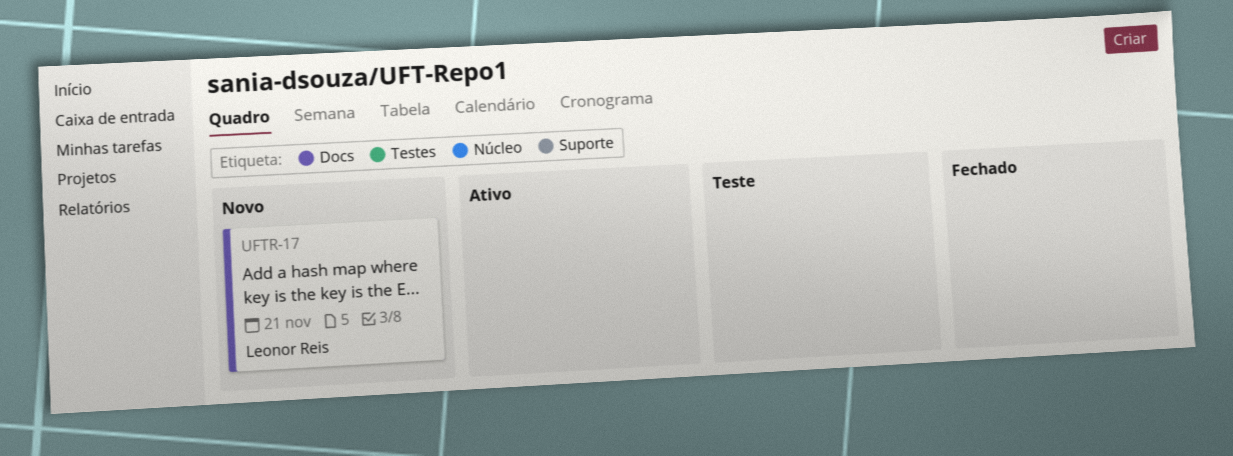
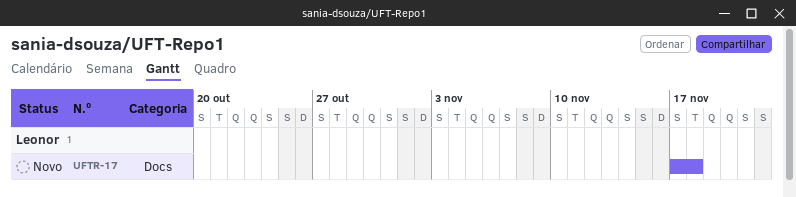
UFTR-17, due: Nov 21 -> Nov 18

